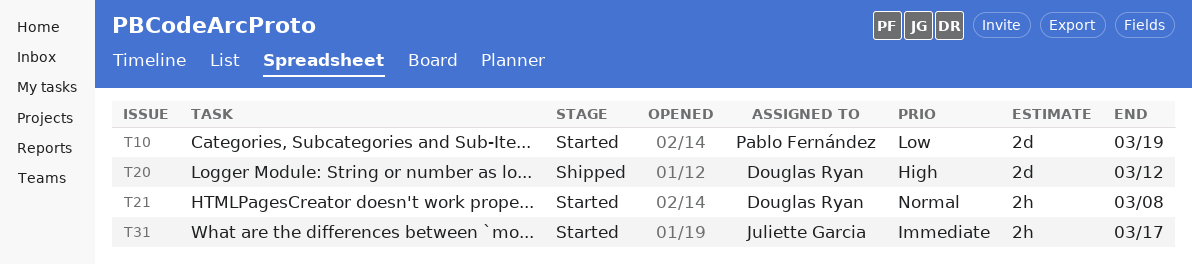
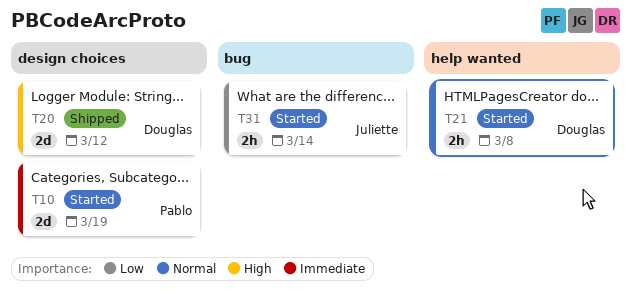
T10, priority: Low -> Immediate
T31, priority: Immediate -> Low
T31, due: Mar 17 -> Mar 14

